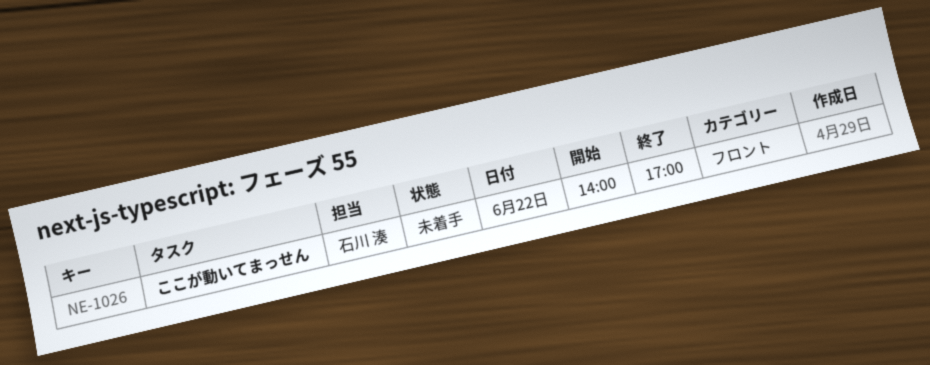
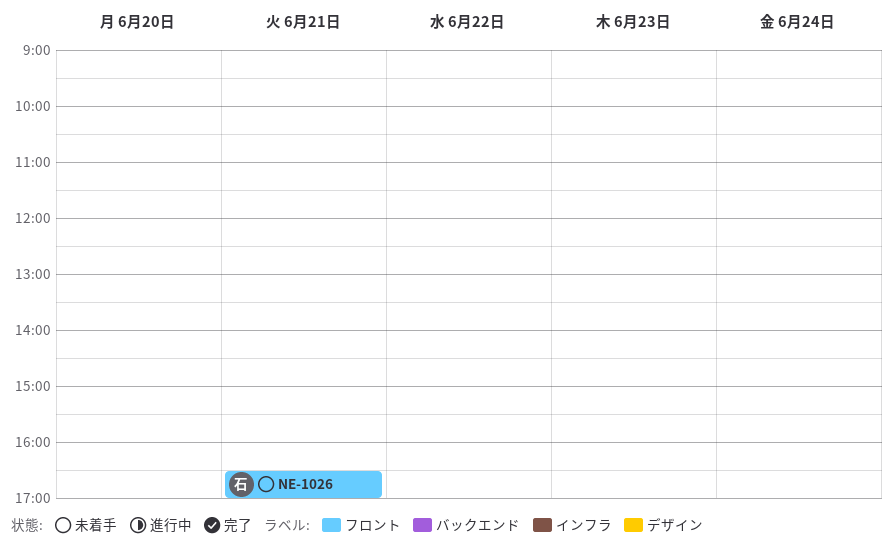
NE-1026, day: Jun 22 -> Jun 21
NE-1026, begins: 14:00 -> 16:30

